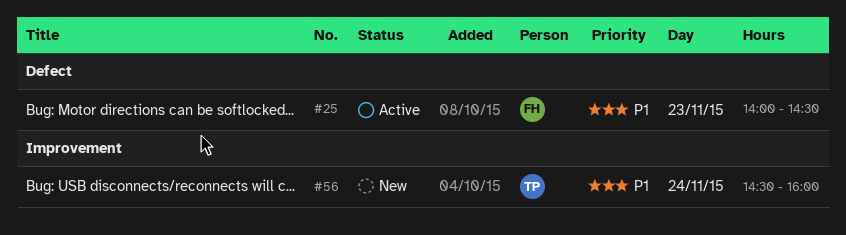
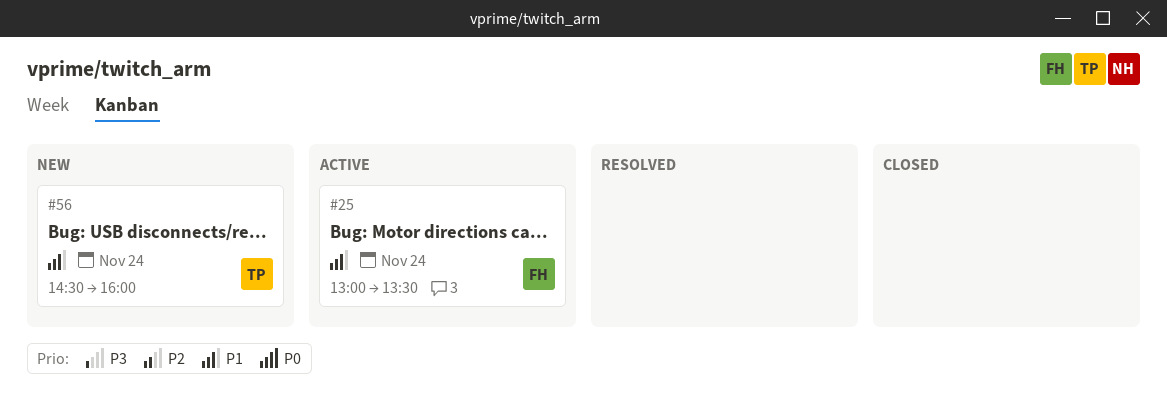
#25, day: Nov 23 -> Nov 24
#25, begins: 14:00 -> 13:00
#25, ends: 14:30 -> 13:30

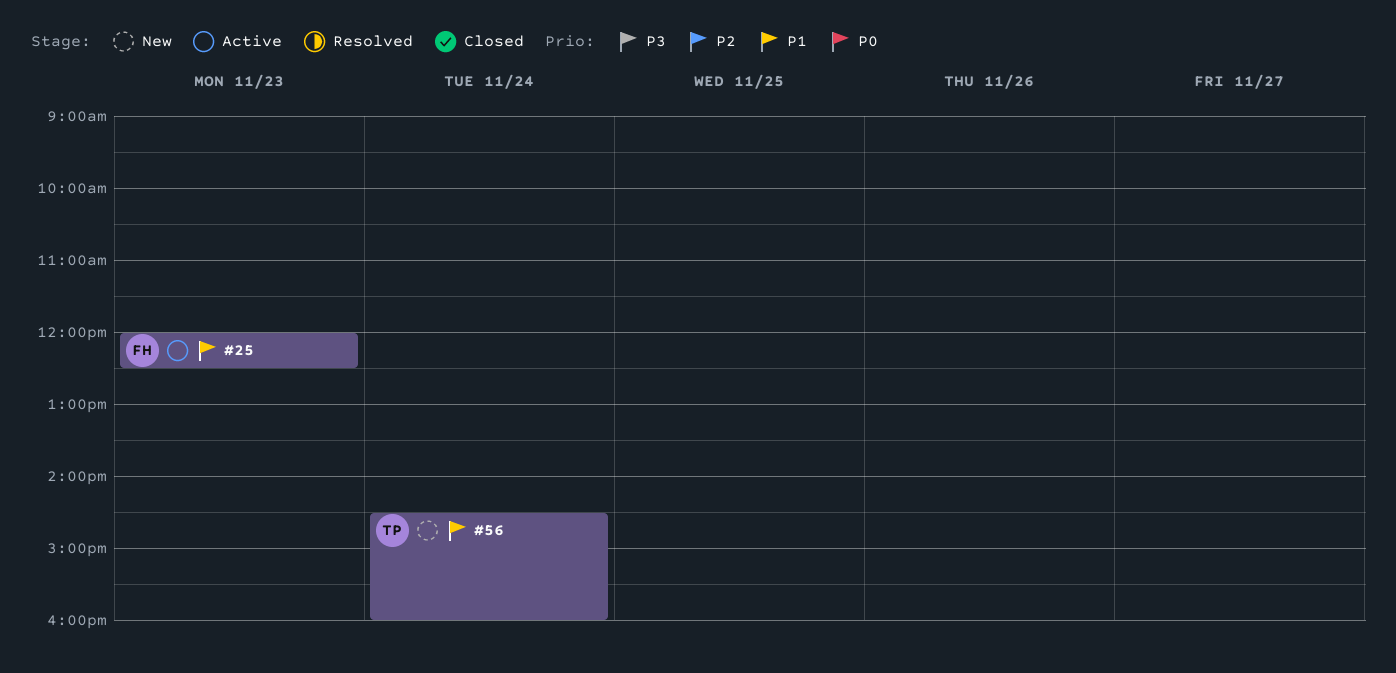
#25, day: Nov 24 -> Nov 23
#25, begins: 13:00 -> 12:00
#25, ends: 13:30 -> 12:30

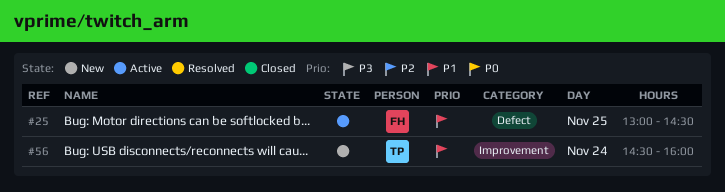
#25, day: Nov 23 -> Nov 25
#25, begins: 12:00 -> 13:00
#25, ends: 12:30 -> 14:30

